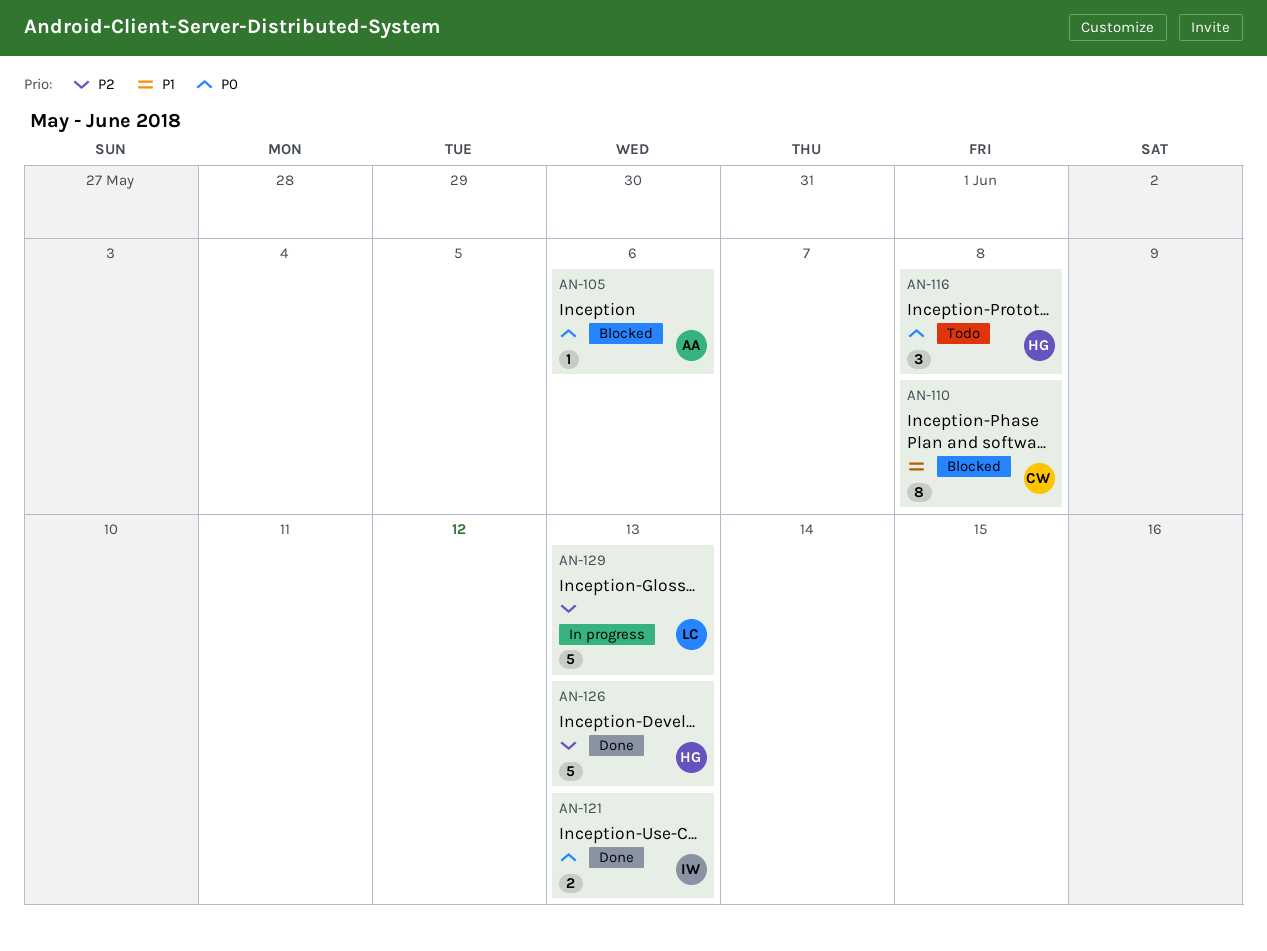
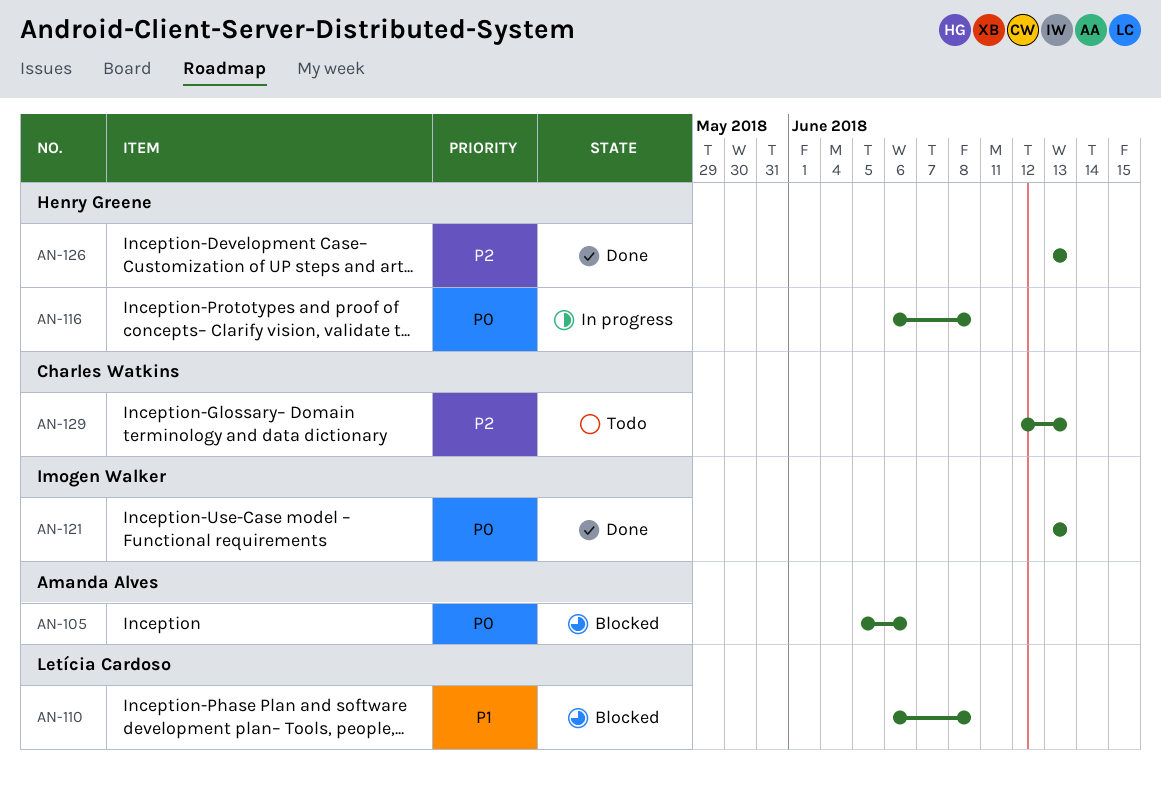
AN-110, owner: Charles Watkins -> Letícia Cardoso
AN-116, status: Todo -> In progress
AN-129, status: In progress -> Todo
AN-129, owner: Letícia Cardoso -> Charles Watkins

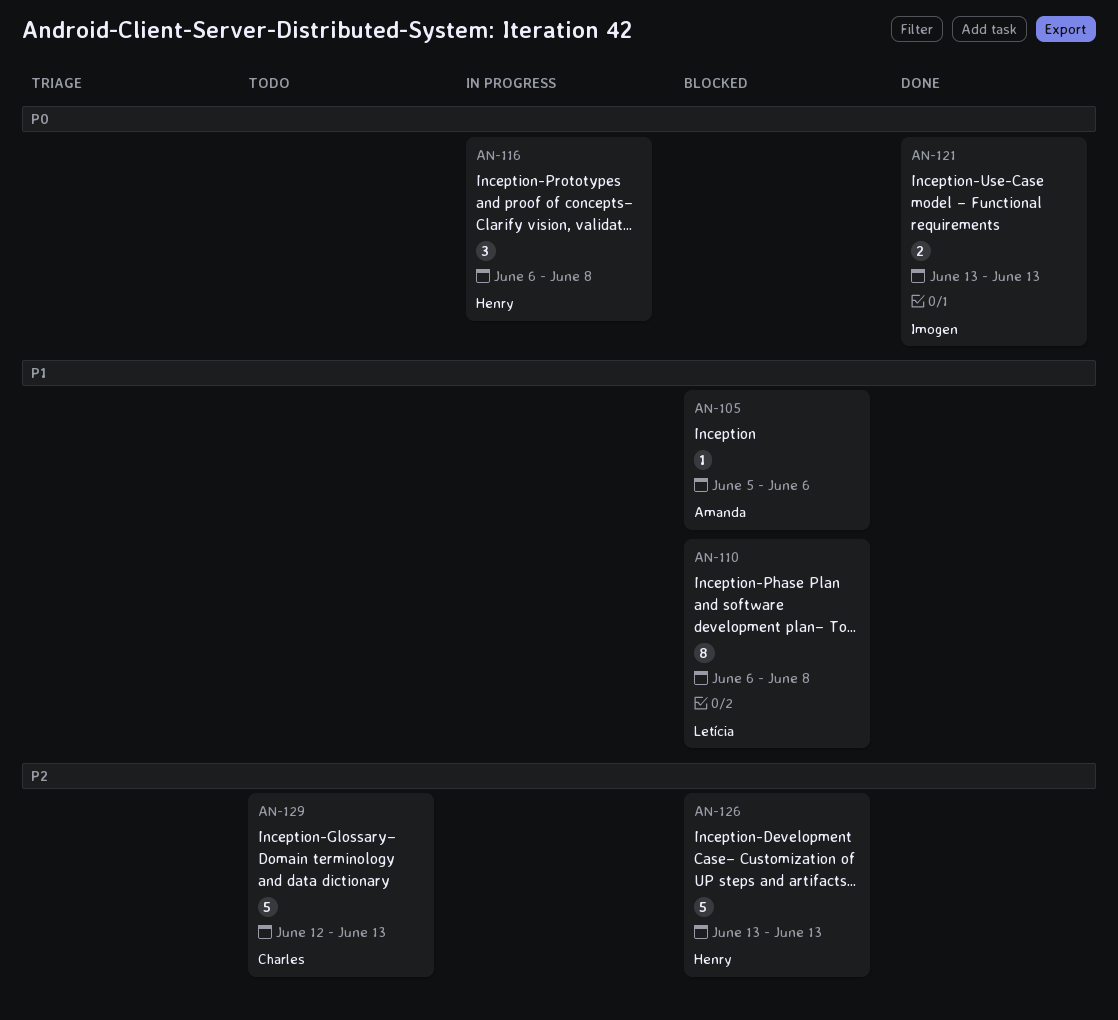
AN-105, priority: P0 -> P1
AN-126, status: Done -> Blocked

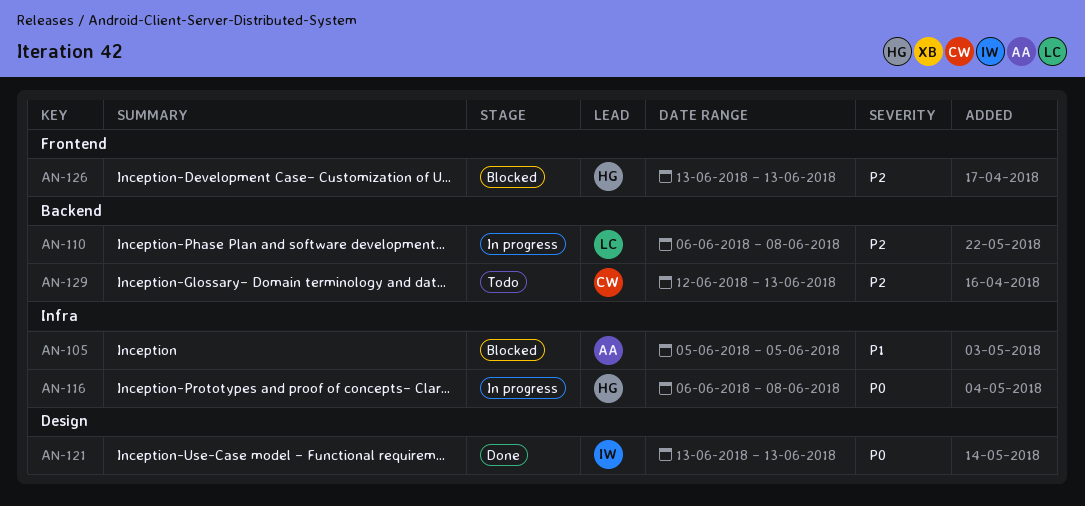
AN-105, due: Jun 6 -> Jun 5
AN-110, status: Blocked -> In progress
AN-110, priority: P1 -> P2

